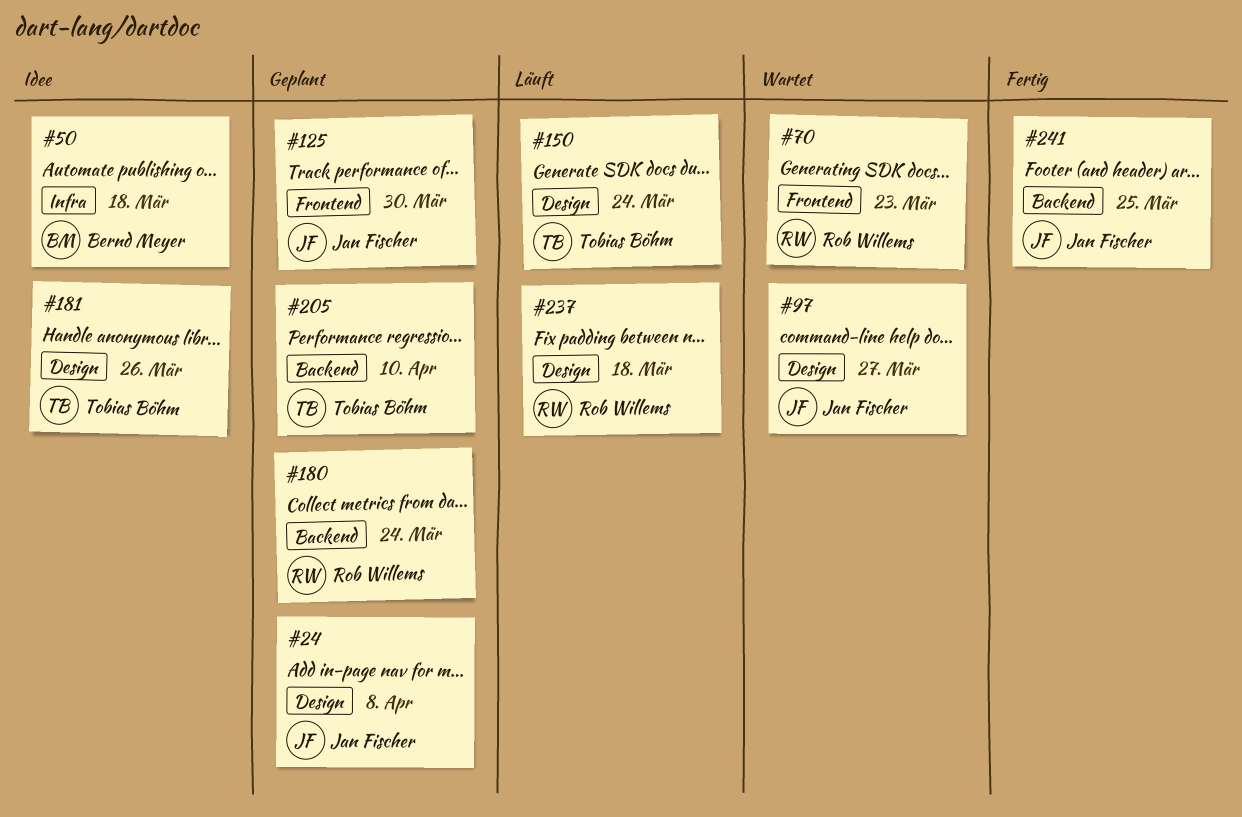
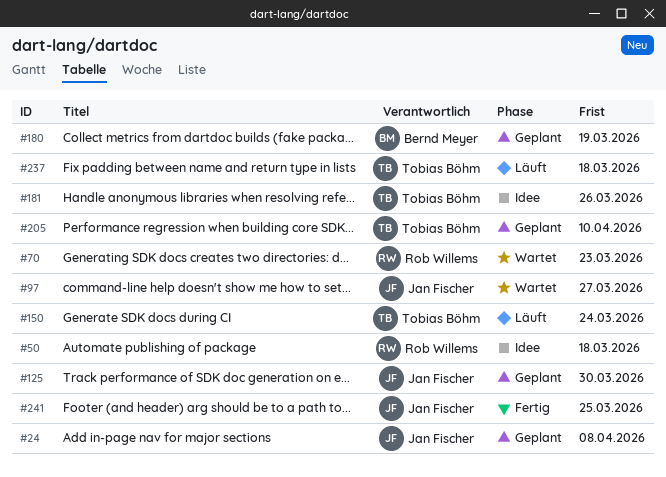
#50, owner: Bernd Meyer -> Rob Willems
#180, owner: Rob Willems -> Bernd Meyer
#180, due: Mar 24 -> Mar 19
#237, owner: Rob Willems -> Tobias Böhm

